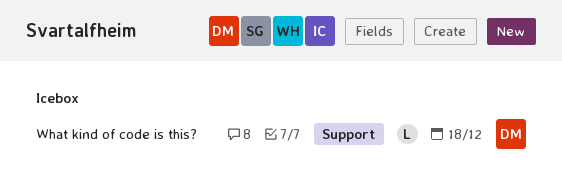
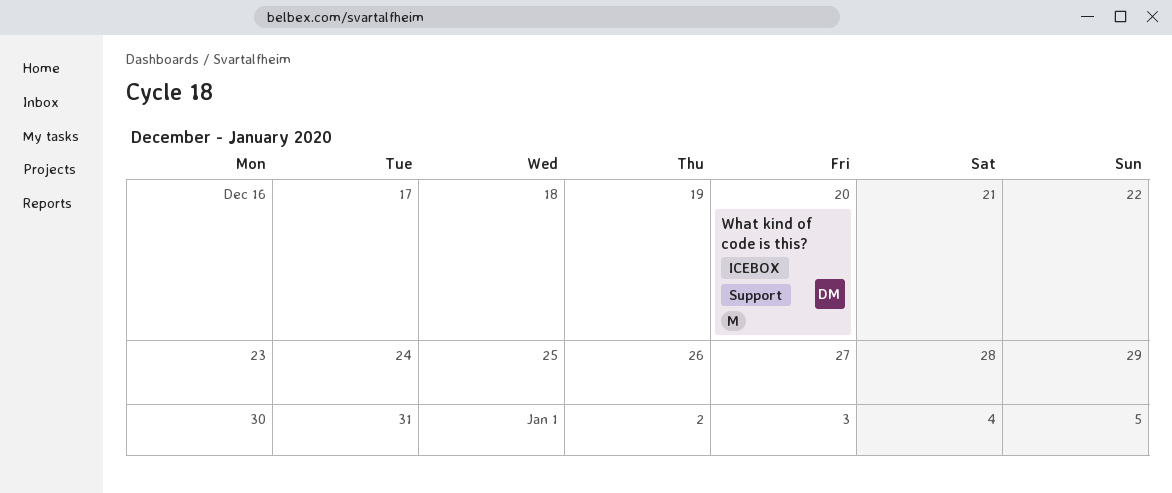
What kind of code is this?, estimate: L -> M
What kind of code is this?, due: Dec 18 -> Dec 20

